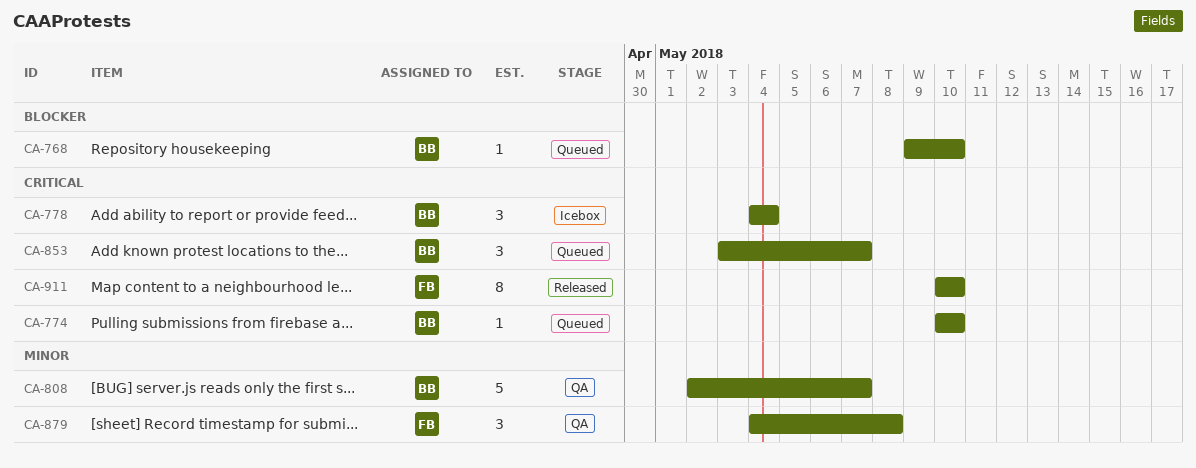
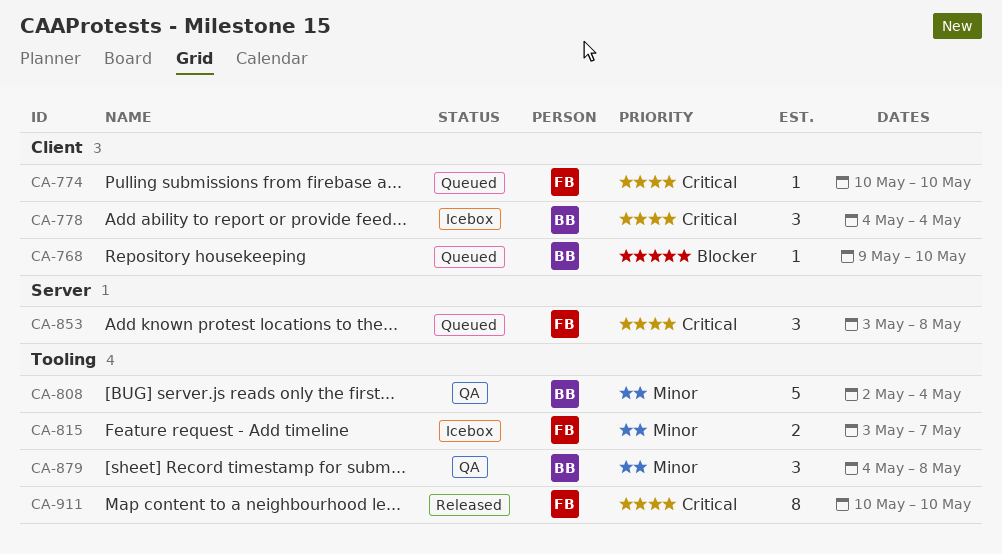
CA-774, owner: BB -> FB
CA-808, due: May 7 -> May 4
CA-815: none -> present
CA-853, owner: BB -> FB
CA-853, due: May 7 -> May 8
CA-879, owner: FB -> BB

